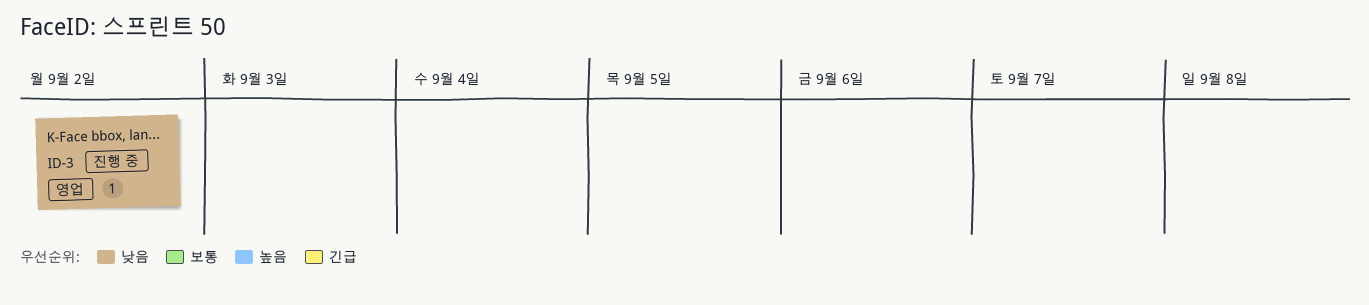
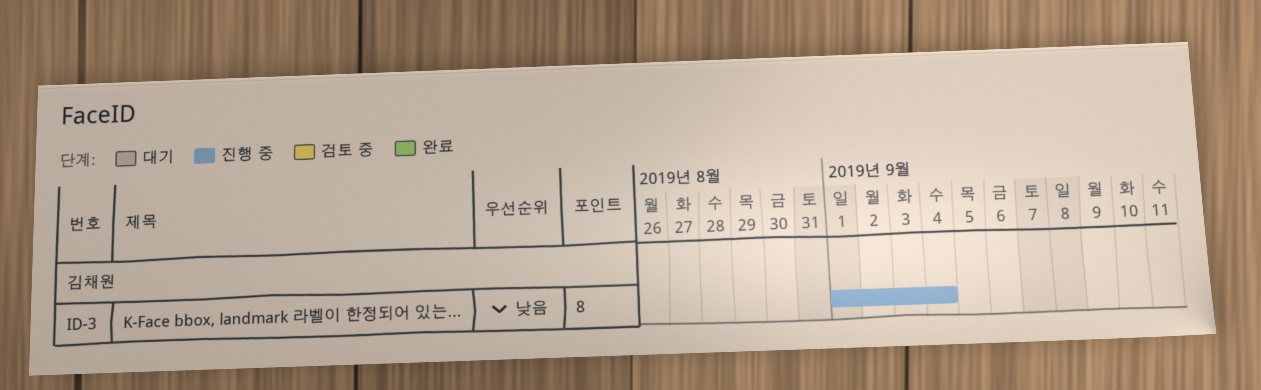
ID-3, estimate: 1 -> 8
ID-3, due: Sep 2 -> Sep 4

